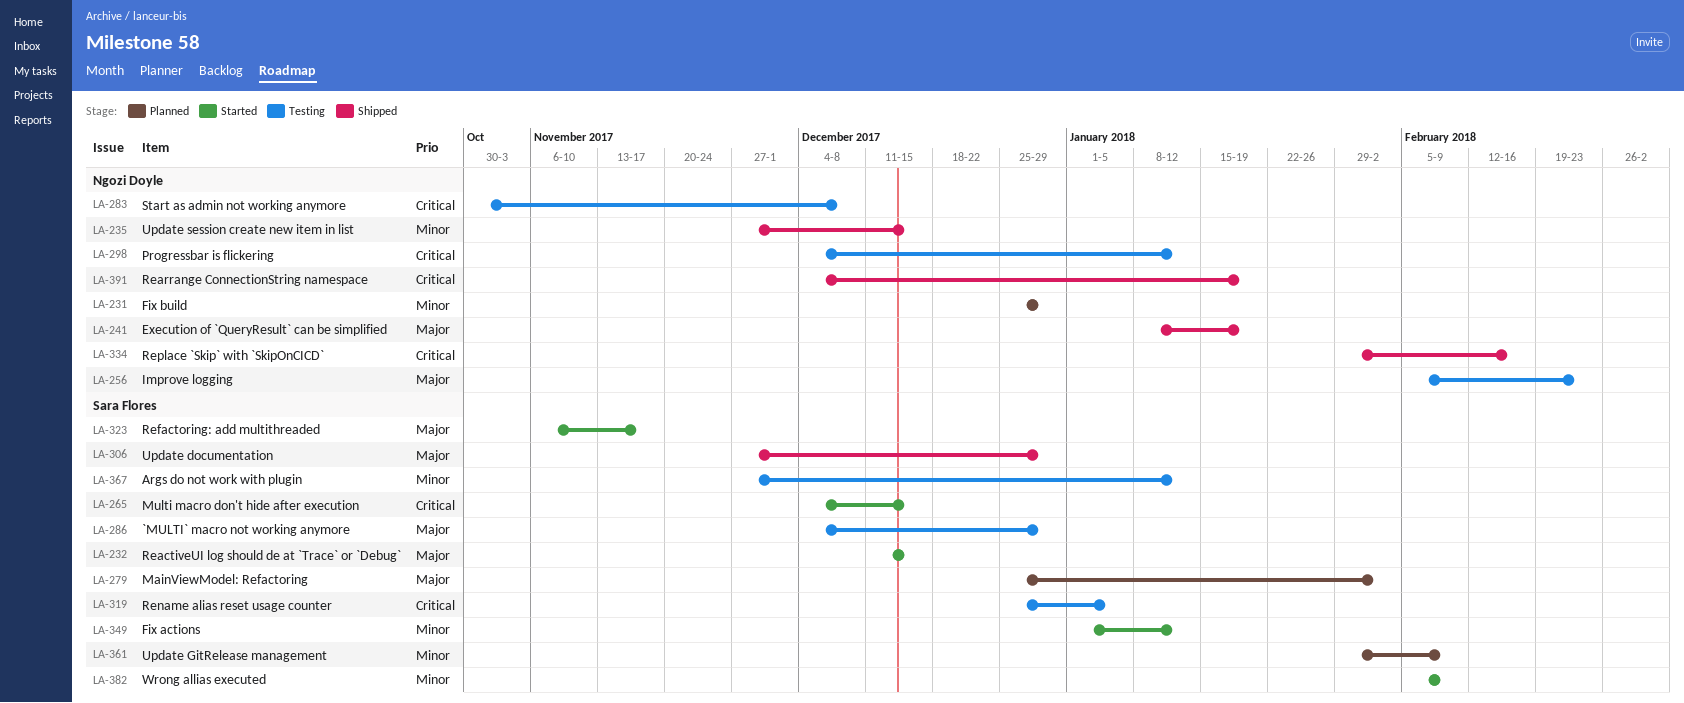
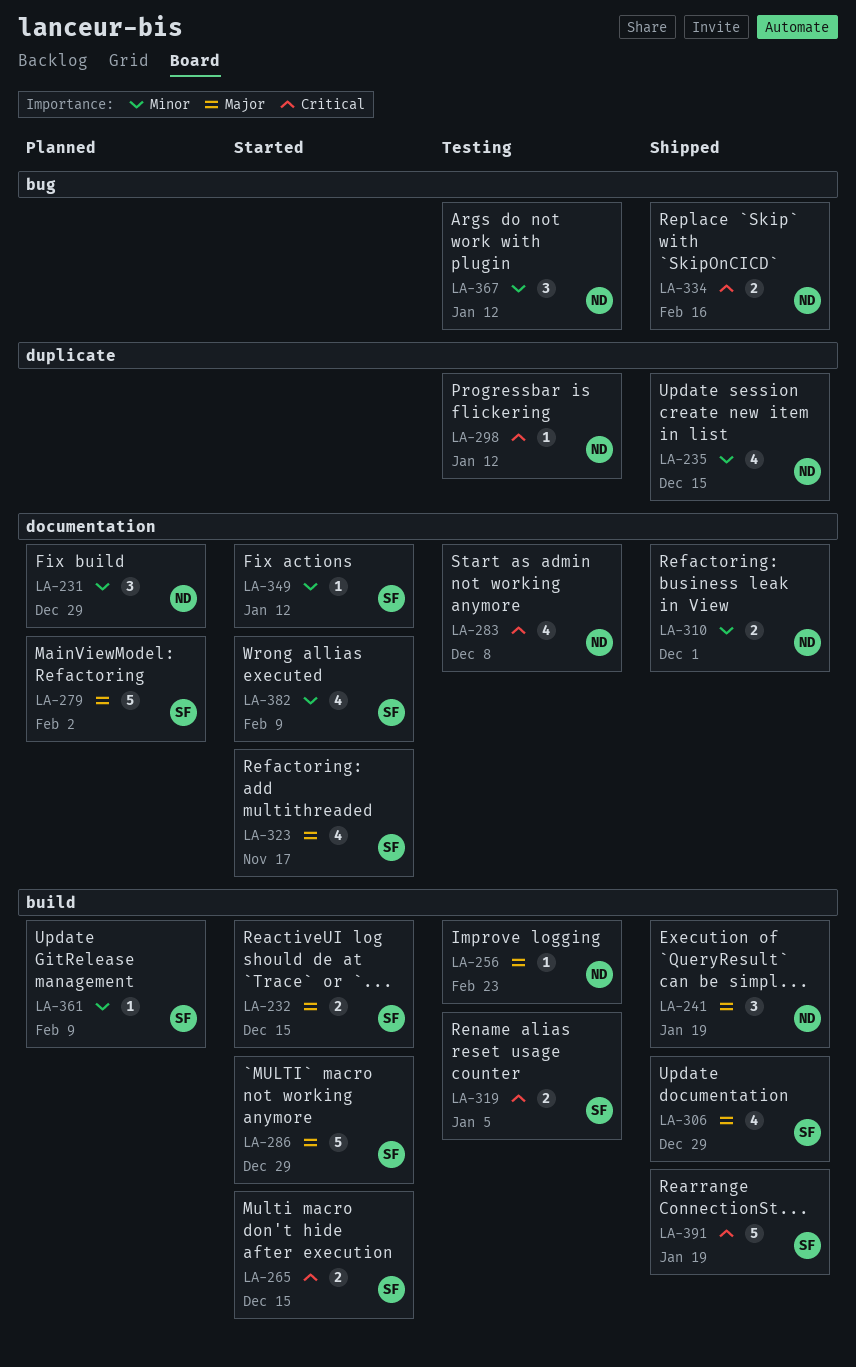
LA-286, status: Testing -> Started
LA-310: none -> present
LA-367, owner: Sara Flores -> Ngozi Doyle
LA-391, owner: Ngozi Doyle -> Sara Flores

